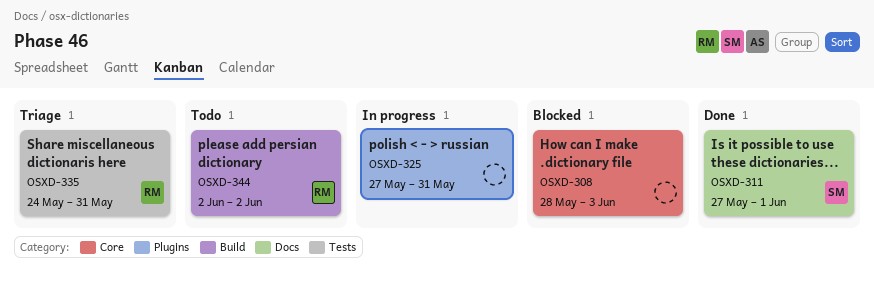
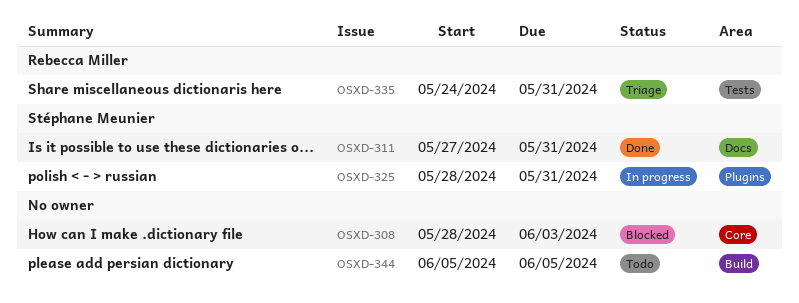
OSXD-311, due: Jun 1 -> May 31
OSXD-325, owner: none -> Stéphane Meunier
OSXD-325, start: May 27 -> May 28
OSXD-344, owner: Rebecca Miller -> none
OSXD-344, start: Jun 2 -> Jun 5
OSXD-344, due: Jun 2 -> Jun 5

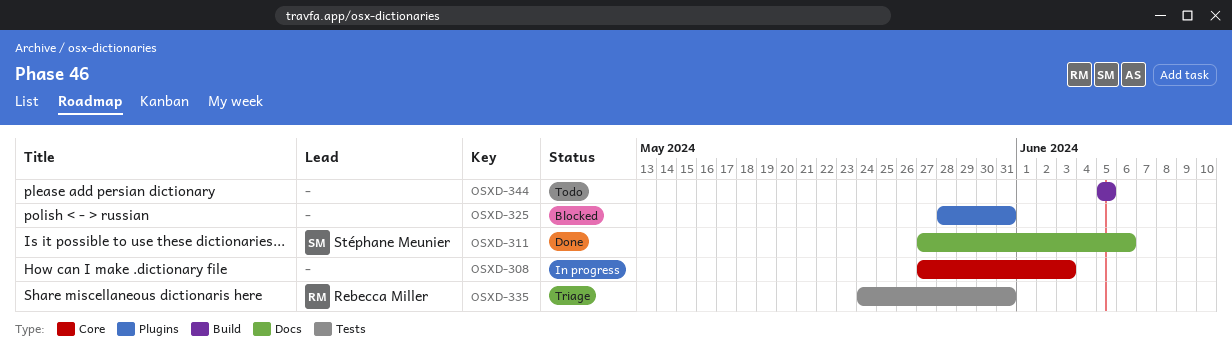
OSXD-308, status: Blocked -> In progress
OSXD-308, start: May 28 -> May 27
OSXD-311, due: May 31 -> Jun 6
OSXD-325, status: In progress -> Blocked
OSXD-325, owner: Stéphane Meunier -> none

